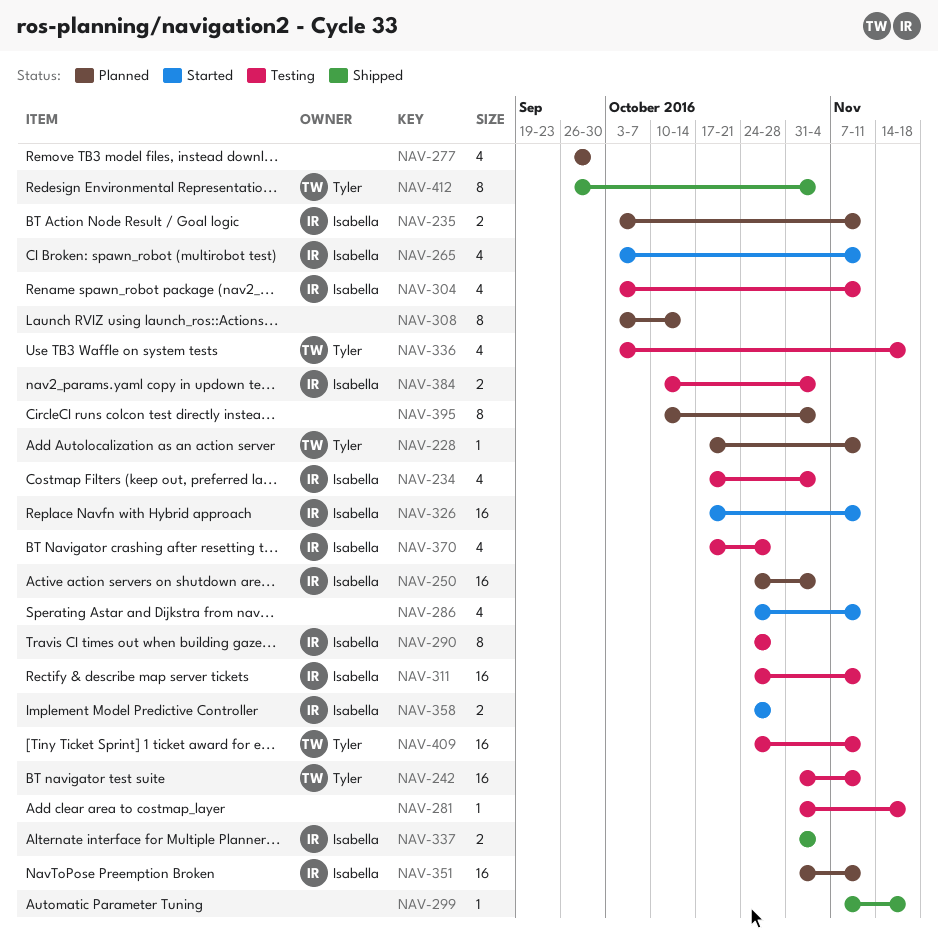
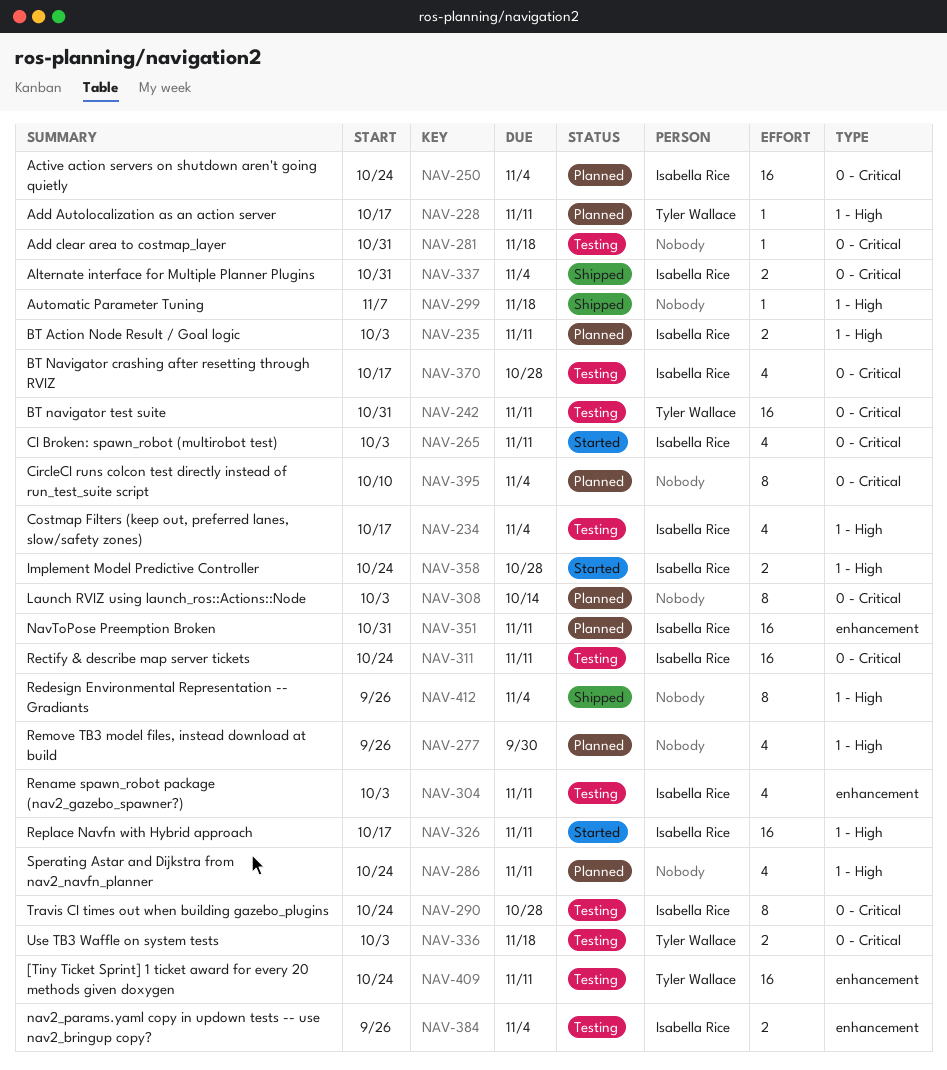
NAV-286, status: Started -> Planned
NAV-336, estimate: 4 -> 2
NAV-384, start: Oct 10 -> Sep 26
NAV-412, owner: Tyler Wallace -> none

